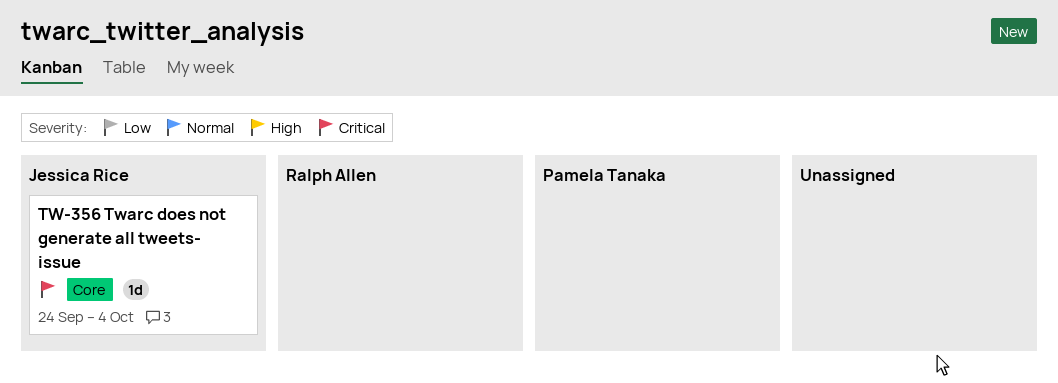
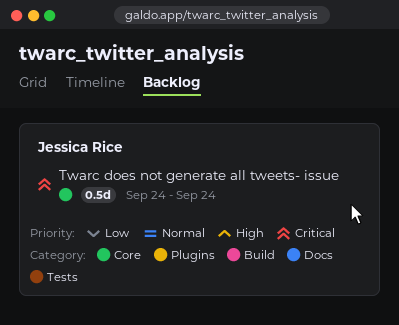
Twarc does not generate all tweets- issue, estimate: 1d -> 0.5d
Twarc does not generate all tweets- issue, due: Oct 4 -> Sep 24

